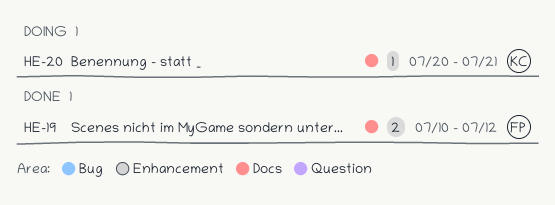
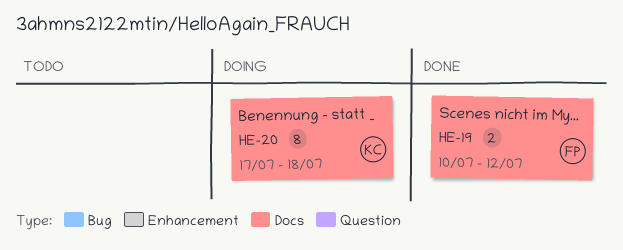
HE-20, estimate: 1 -> 8
HE-20, start: Jul 20 -> Jul 17
HE-20, due: Jul 21 -> Jul 18

